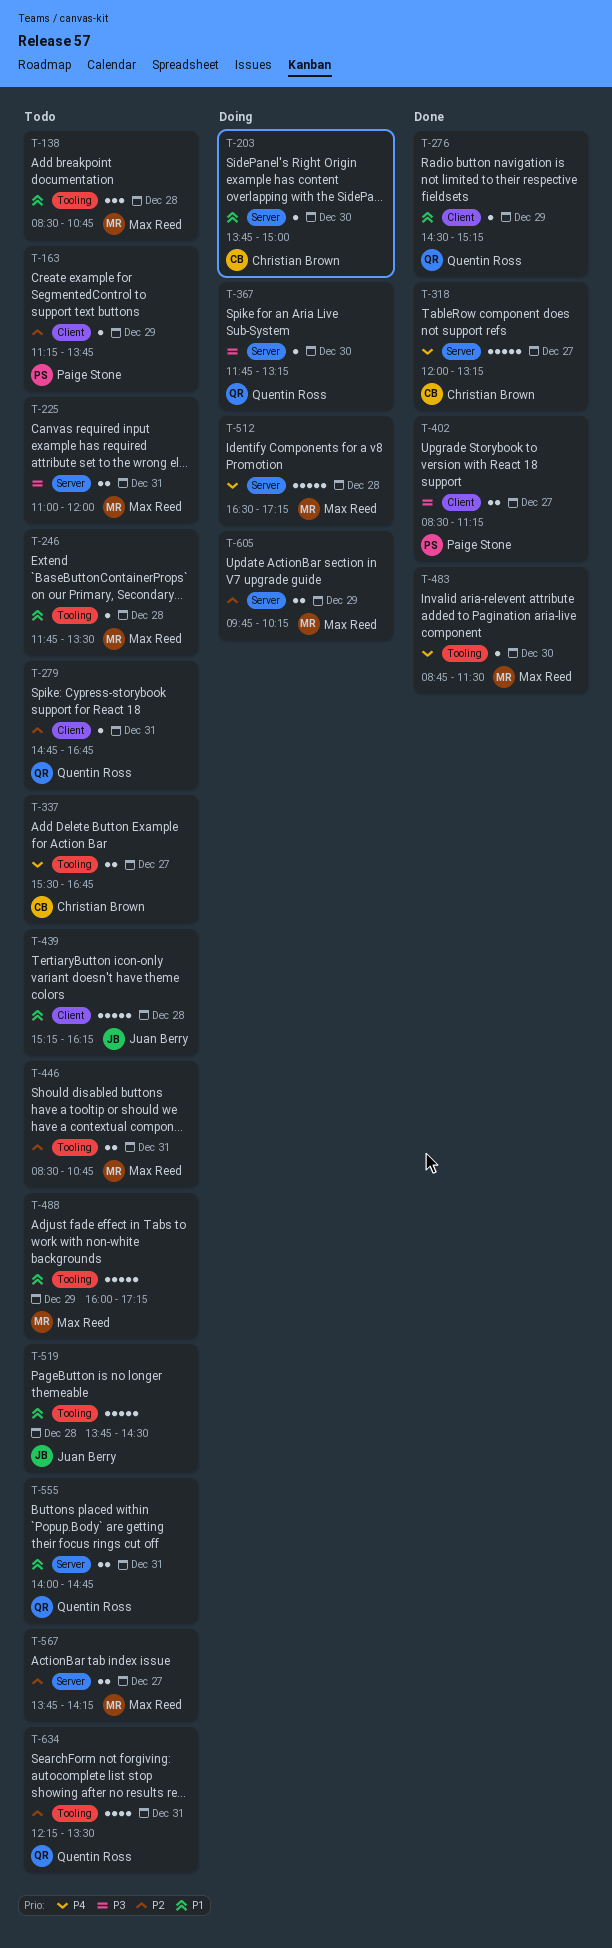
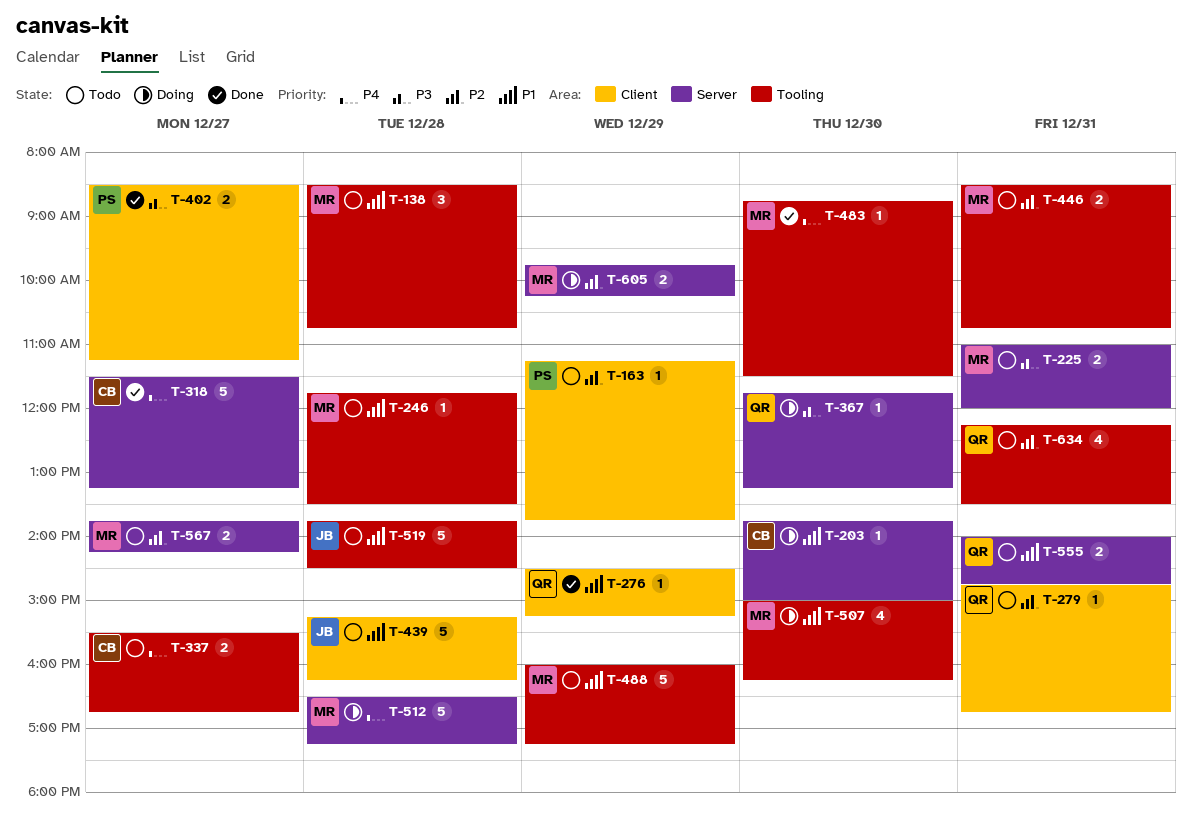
T-318, begins: 12:00 -> 11:30
T-507: none -> present

